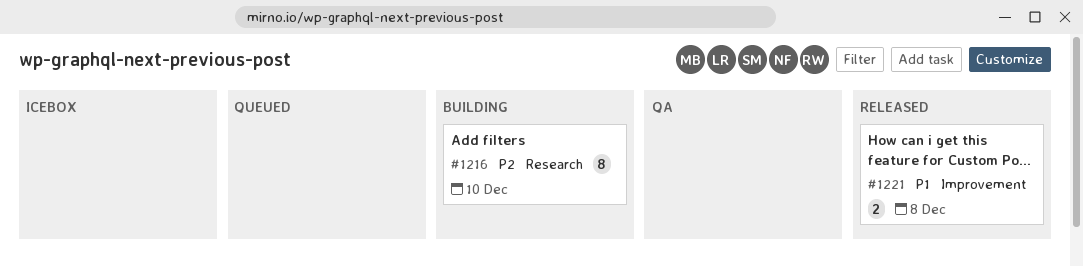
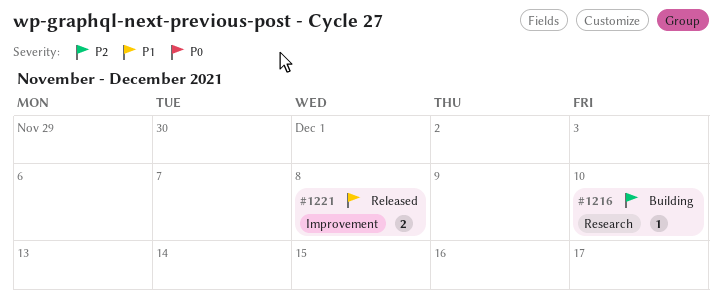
#1216, estimate: 8 -> 1

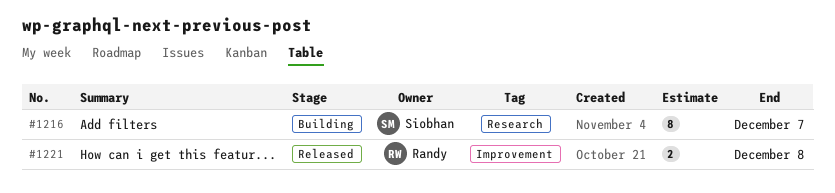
#1216, estimate: 1 -> 8
#1216, due: Dec 10 -> Dec 7

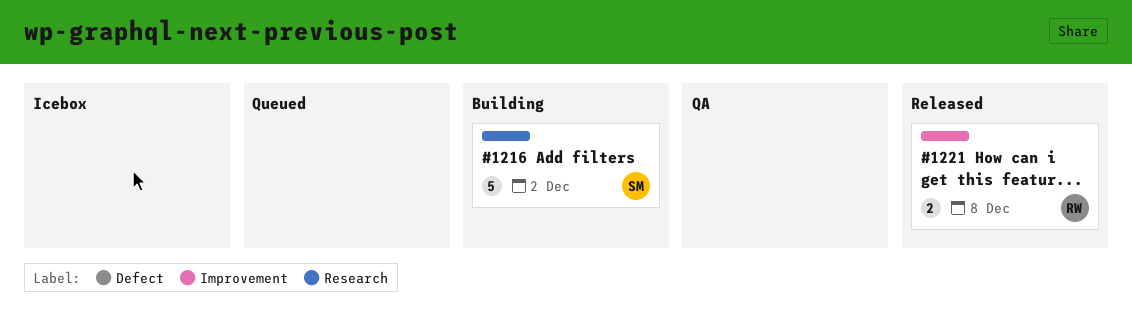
#1216, estimate: 8 -> 5
#1216, due: Dec 7 -> Dec 2

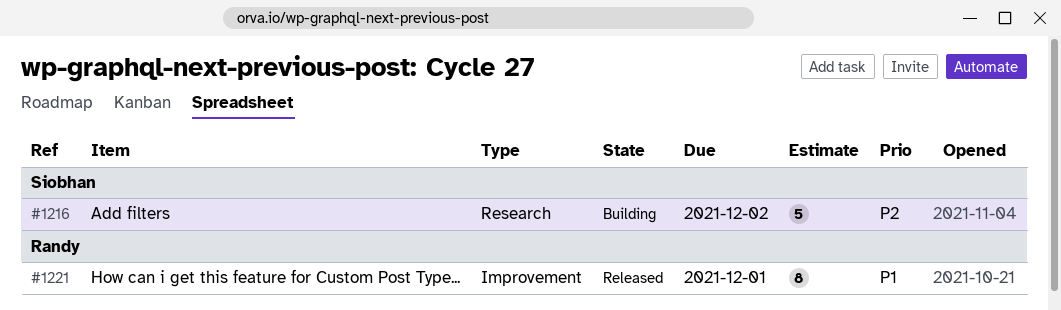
#1221, estimate: 2 -> 8
#1221, due: Dec 8 -> Dec 1

